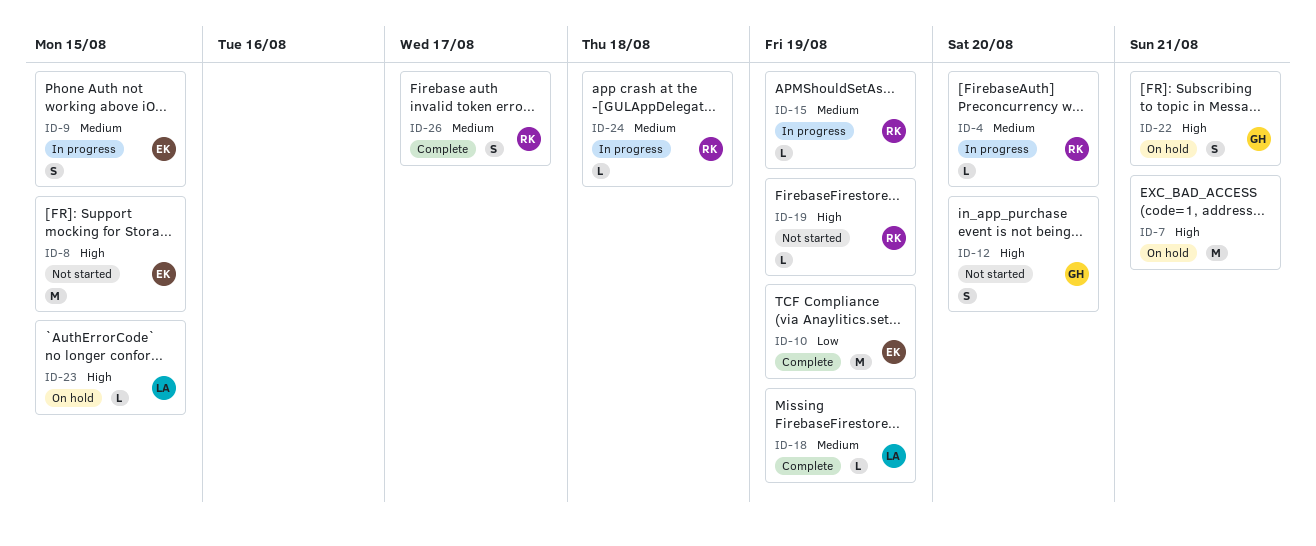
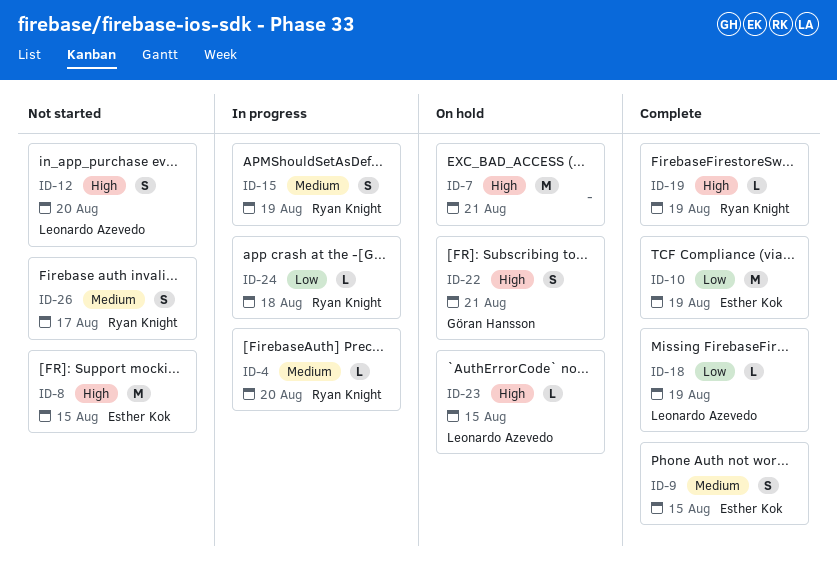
ID-9, status: In progress -> Complete
ID-12, owner: Göran Hansson -> Leonardo Azevedo
ID-15, estimate: L -> S
ID-18, priority: Medium -> Low
ID-19, status: Not started -> Complete
ID-24, priority: Medium -> Low
ID-26, status: Complete -> Not started

